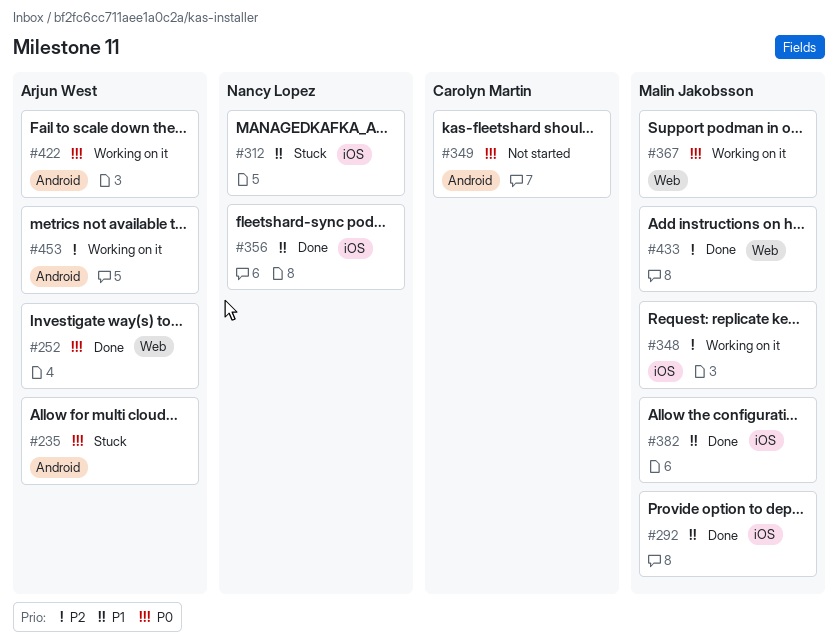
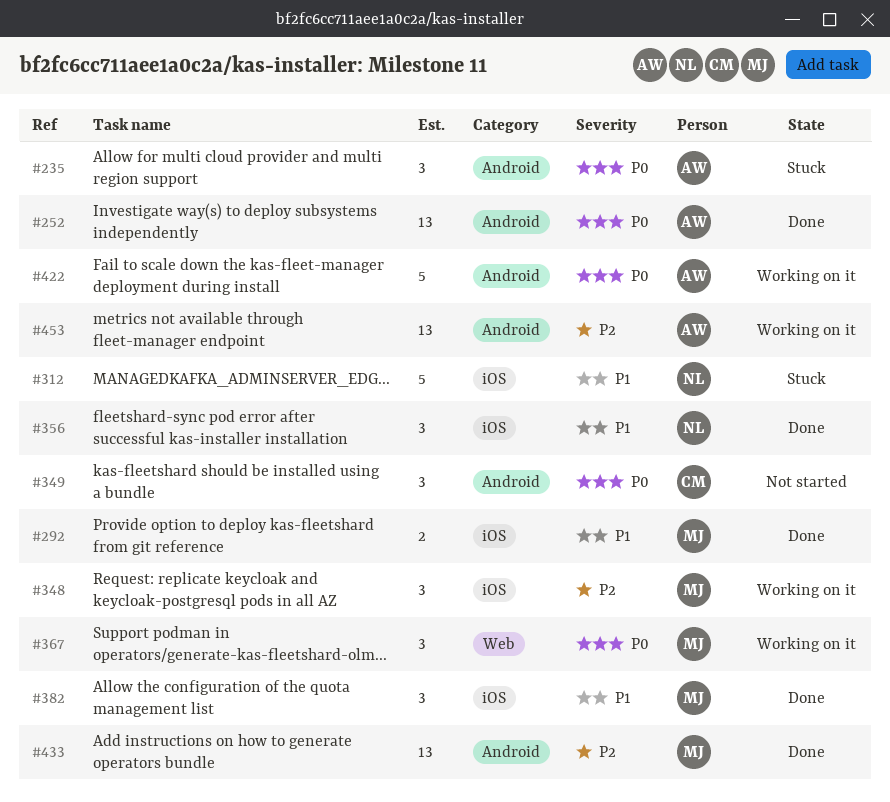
#252, label: Web -> Android
#433, label: Web -> Android

